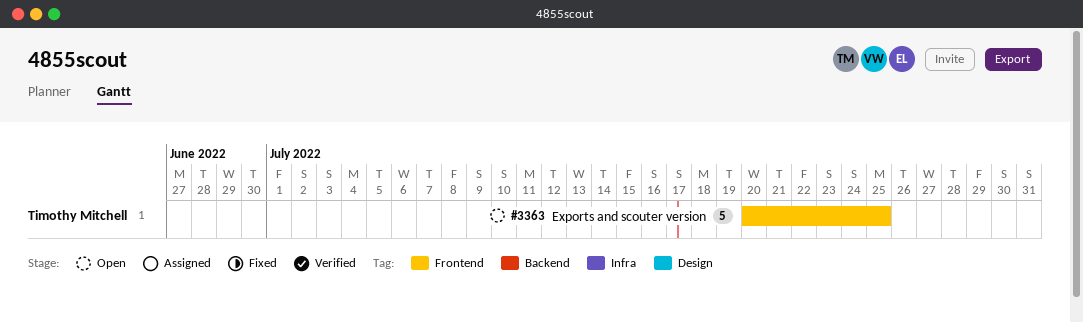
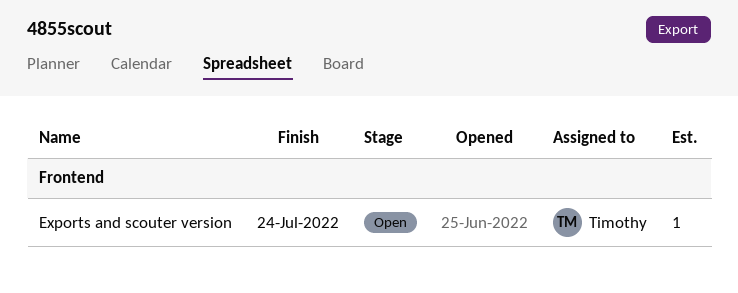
Exports and scouter version, estimate: 5 -> 1
Exports and scouter version, due: Jul 25 -> Jul 24

